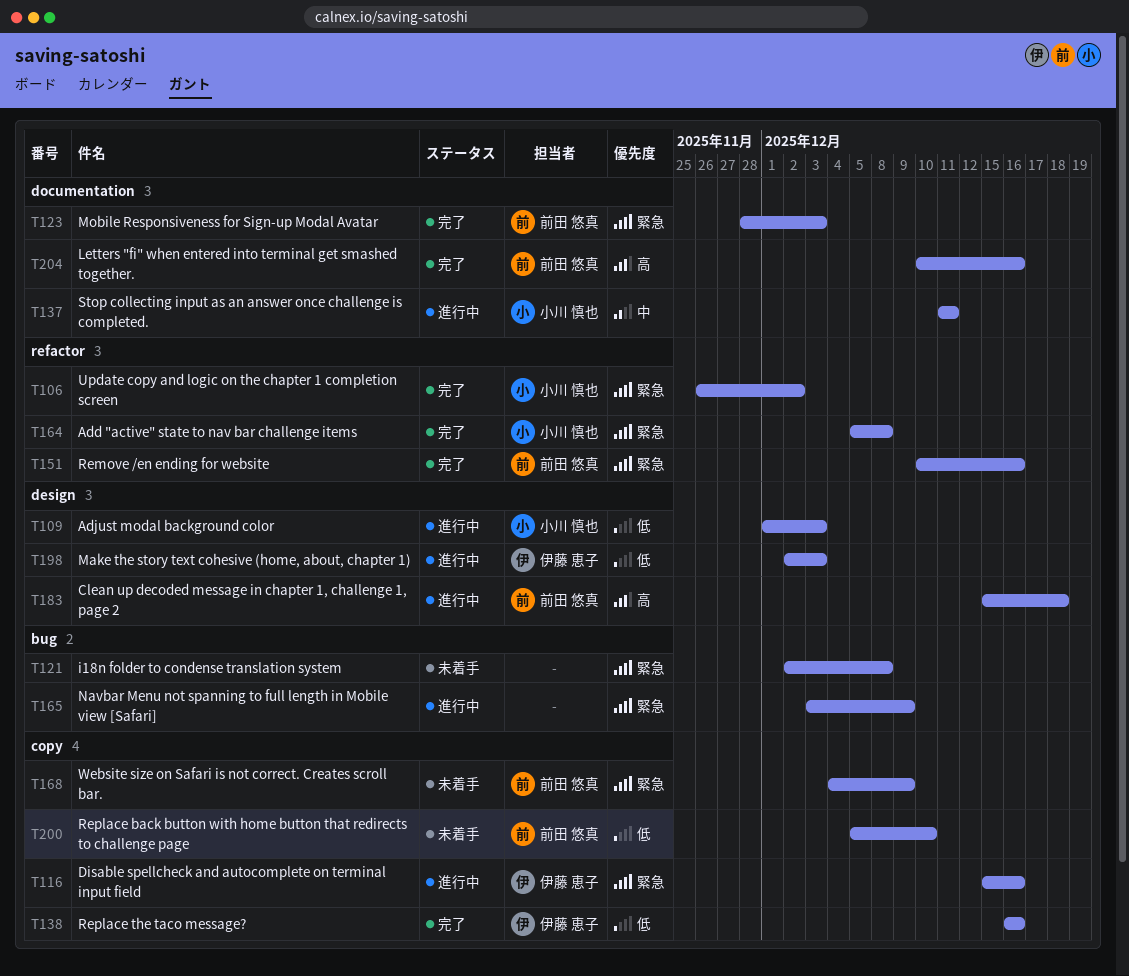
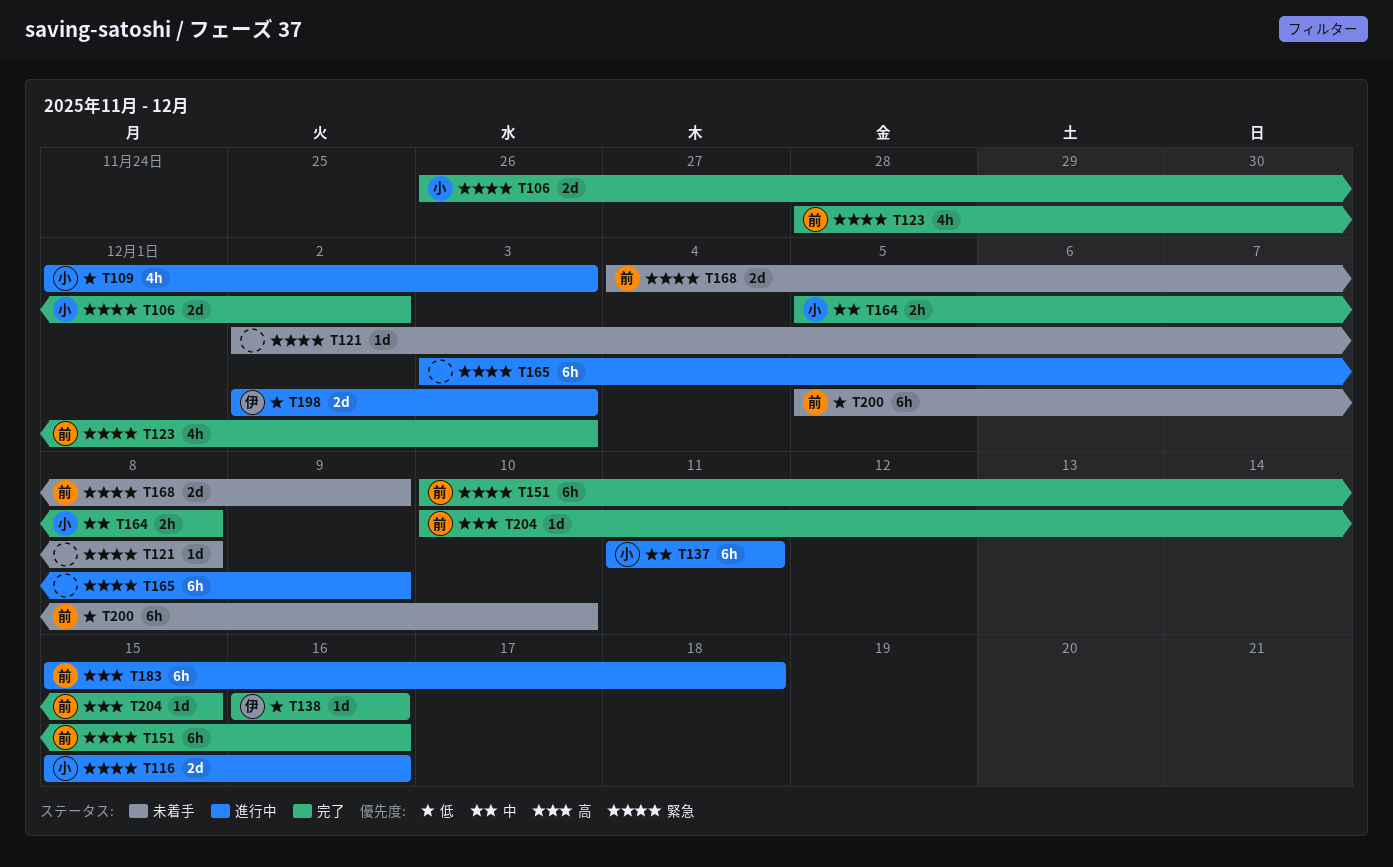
T116, owner: 伊藤 恵子 -> 小川 慎也
T164, priority: 緊急 -> 中
T204, due: Dec 16 -> Dec 15

